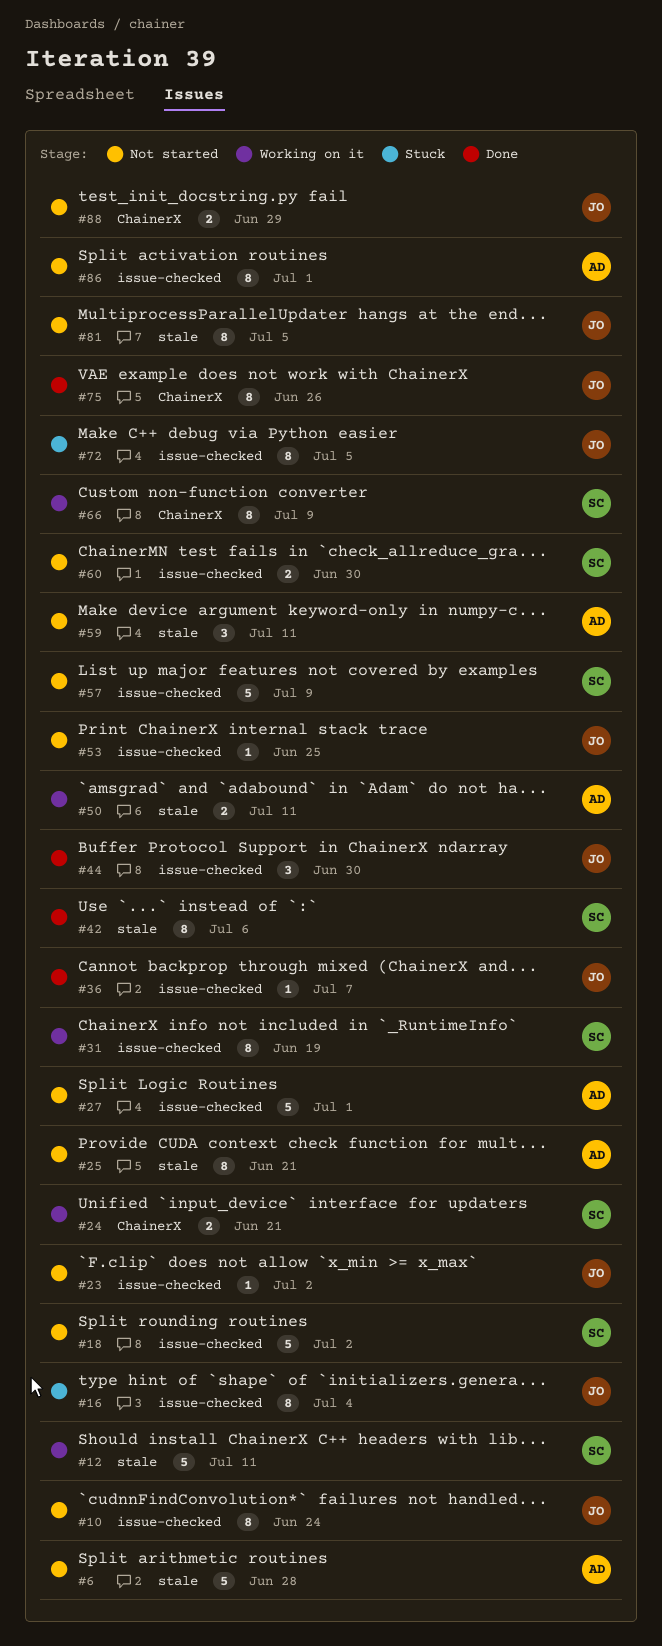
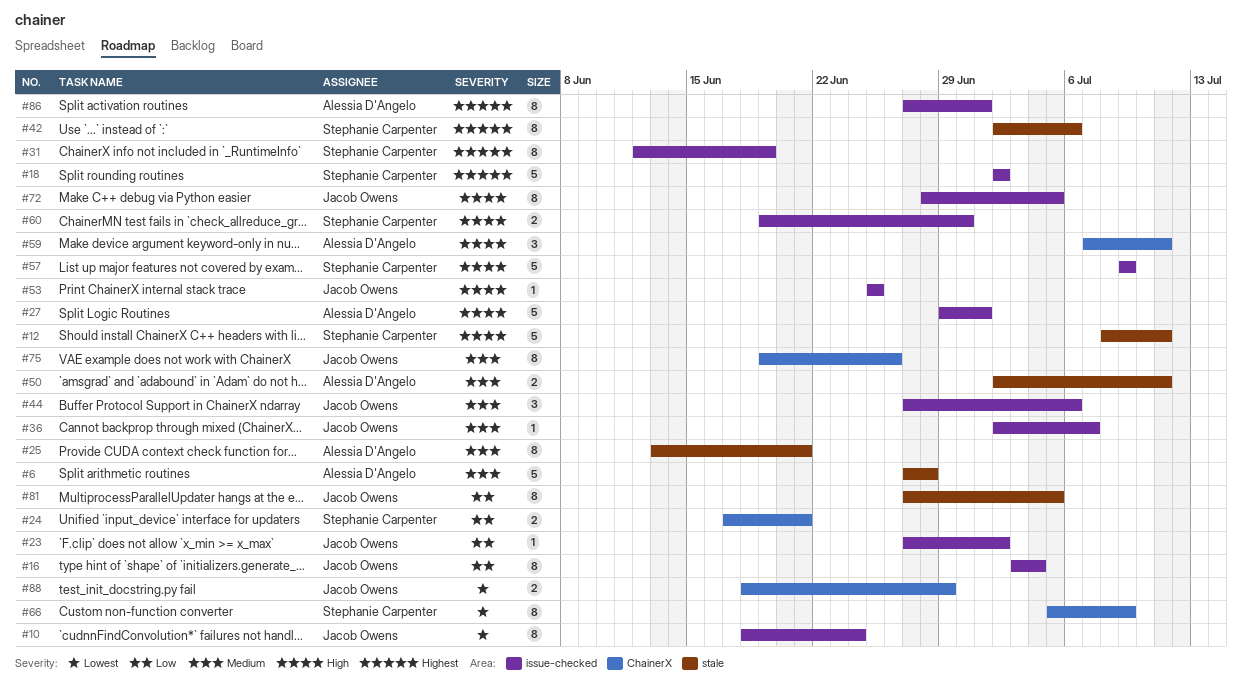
#44, due: Jun 30 -> Jul 6
#59, label: stale -> ChainerX

